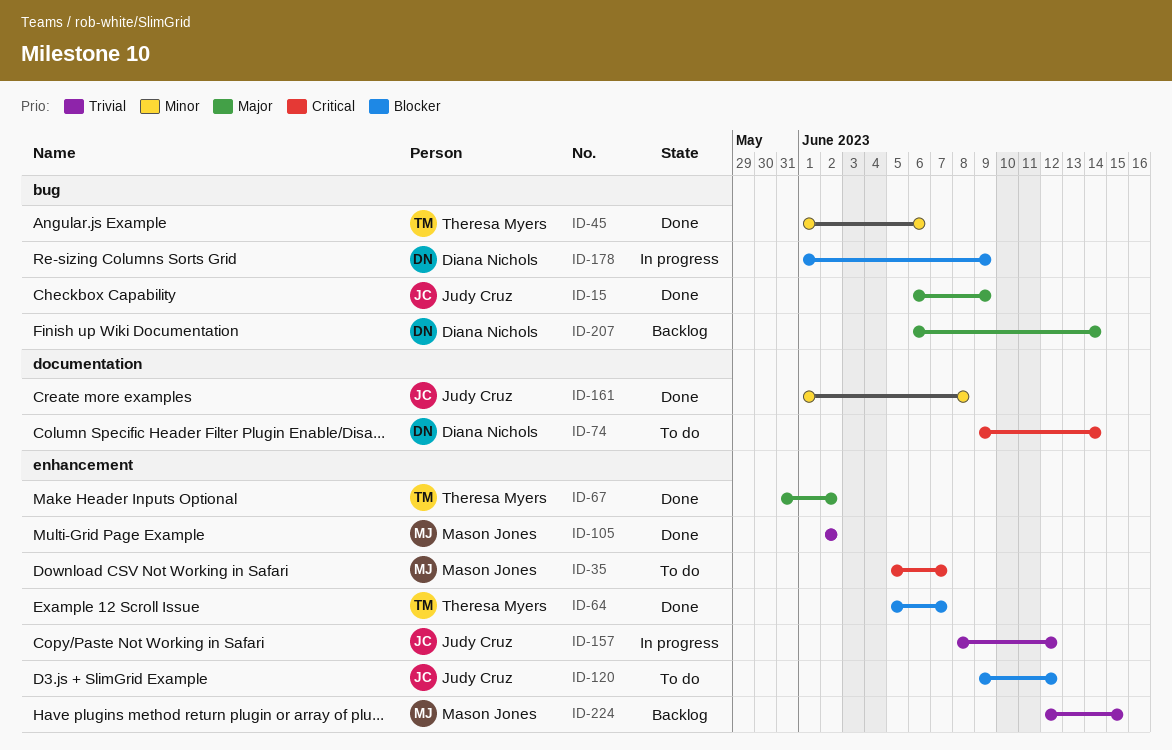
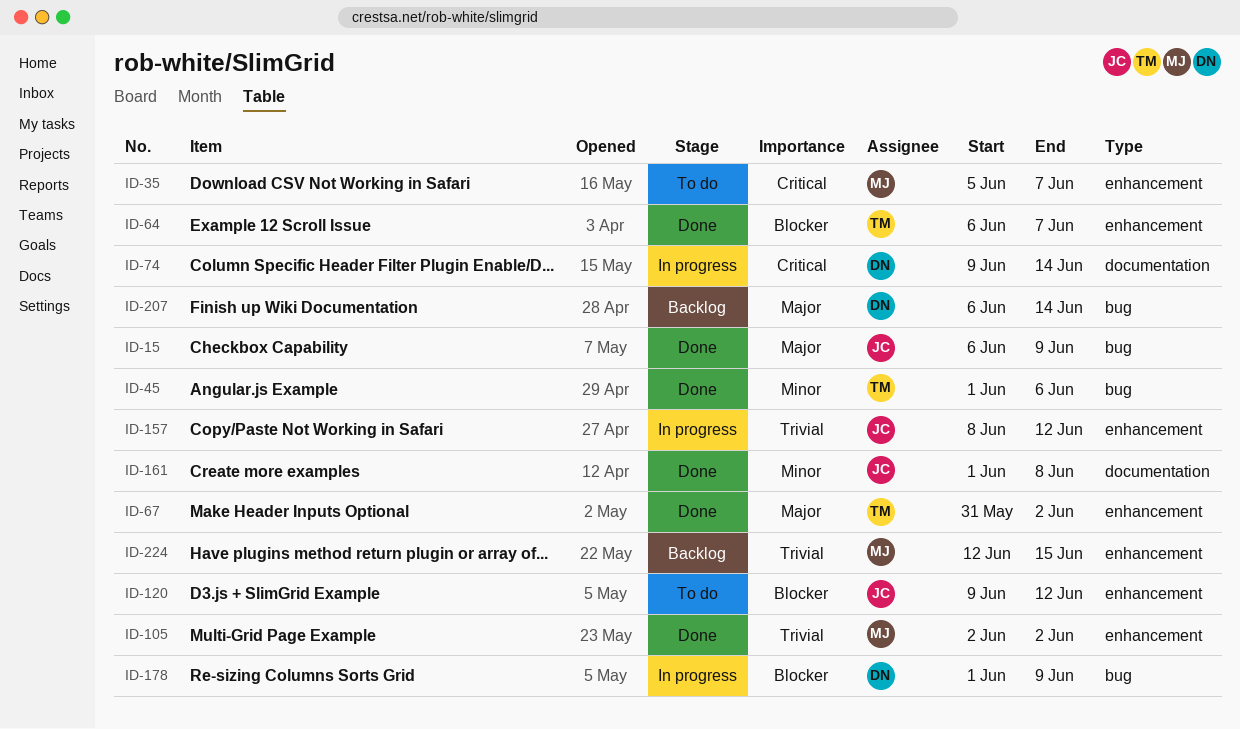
ID-64, start: Jun 5 -> Jun 6
ID-74, status: To do -> In progress

